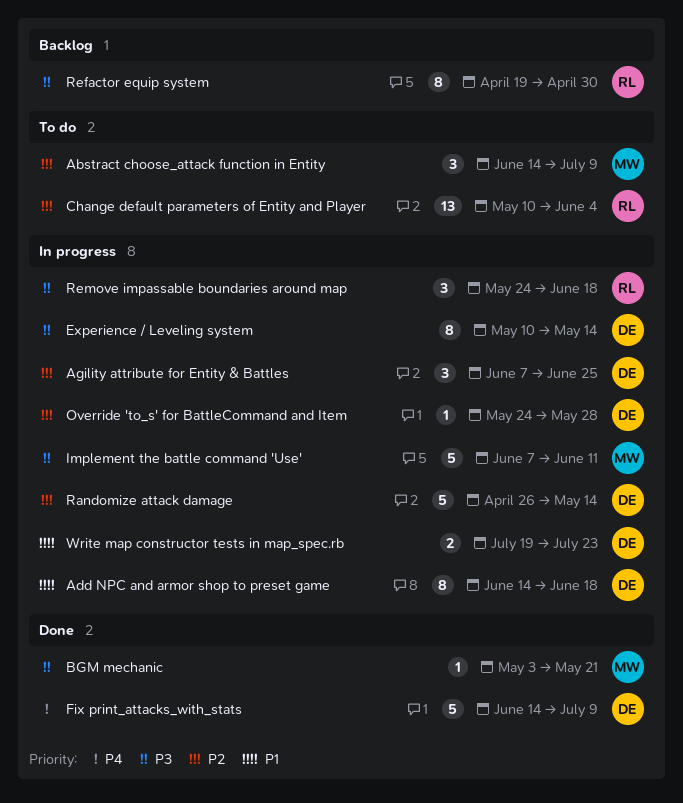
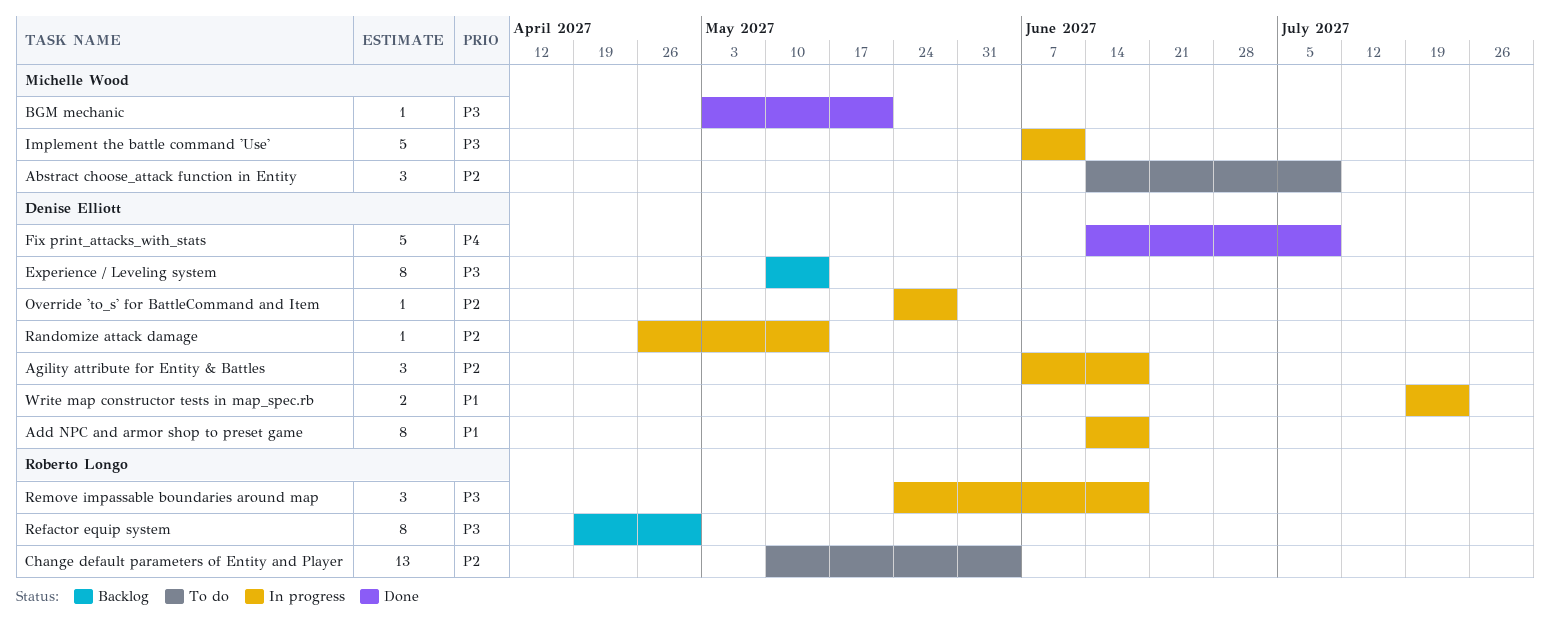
Agility attribute for Entity & Battles, due: Jun 25 -> Jun 18
Experience / Leveling system, status: In progress -> Backlog
Randomize attack damage, estimate: 5 -> 1

